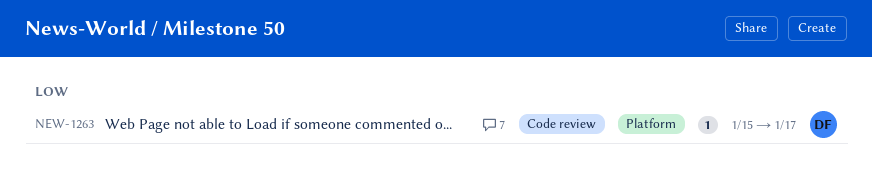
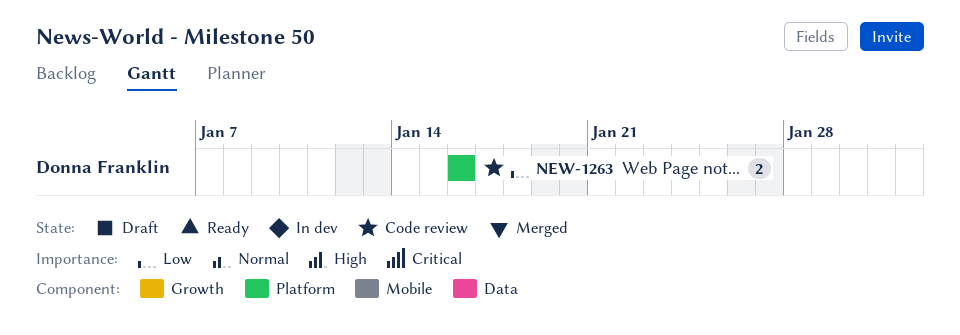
NEW-1263, estimate: 1 -> 2
NEW-1263, start: Jan 15 -> Jan 16
NEW-1263, due: Jan 17 -> Jan 16

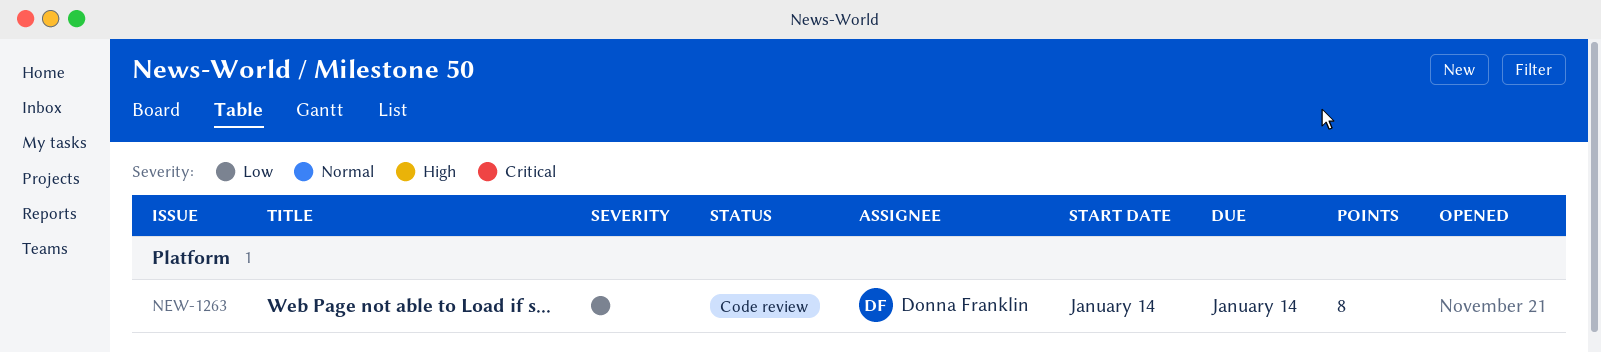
NEW-1263, estimate: 2 -> 8
NEW-1263, start: Jan 16 -> Jan 14
NEW-1263, due: Jan 16 -> Jan 14

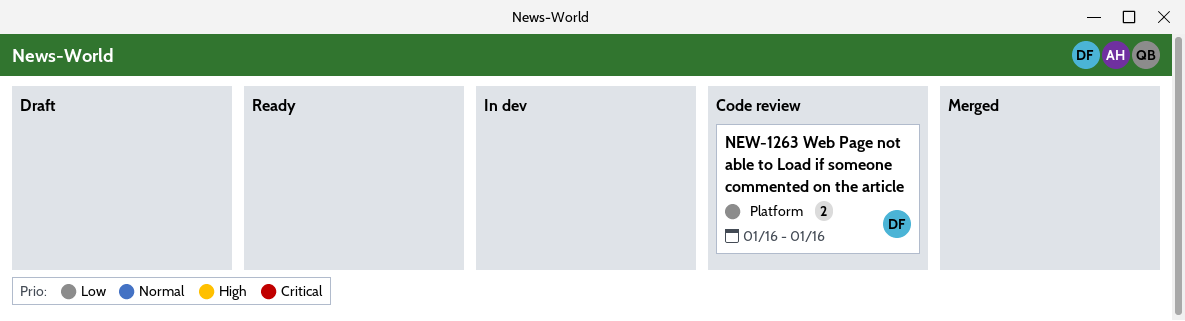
NEW-1263, estimate: 8 -> 2
NEW-1263, start: Jan 14 -> Jan 16
NEW-1263, due: Jan 14 -> Jan 16

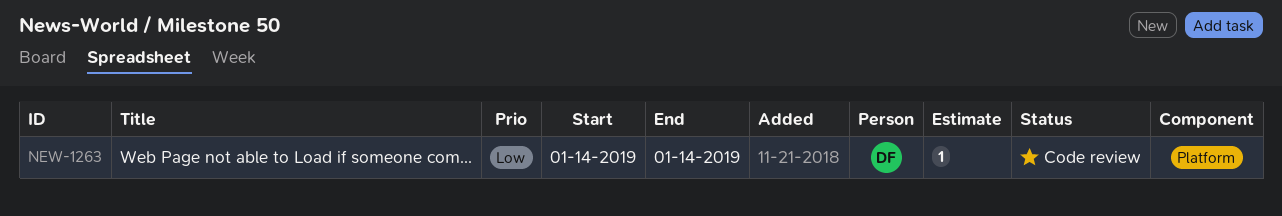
NEW-1263, estimate: 2 -> 1
NEW-1263, start: Jan 16 -> Jan 14
NEW-1263, due: Jan 16 -> Jan 14

